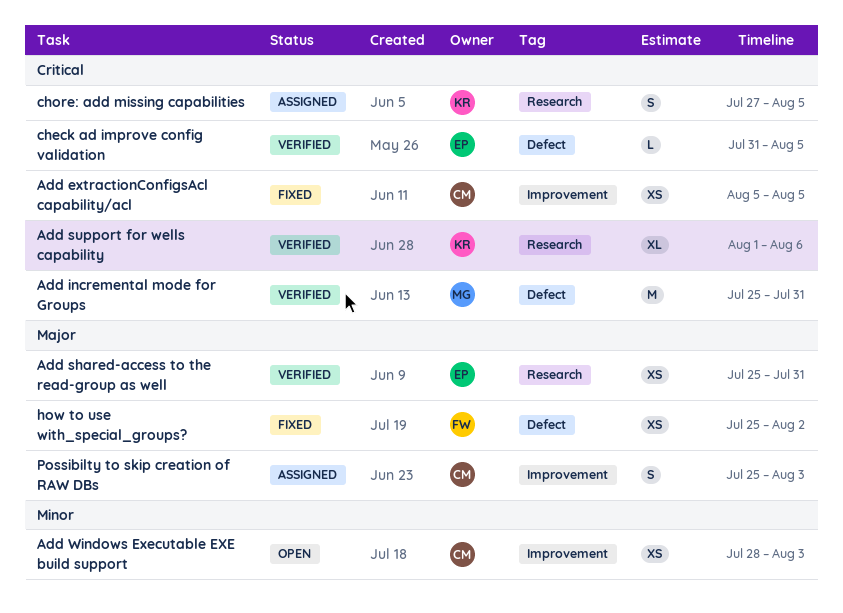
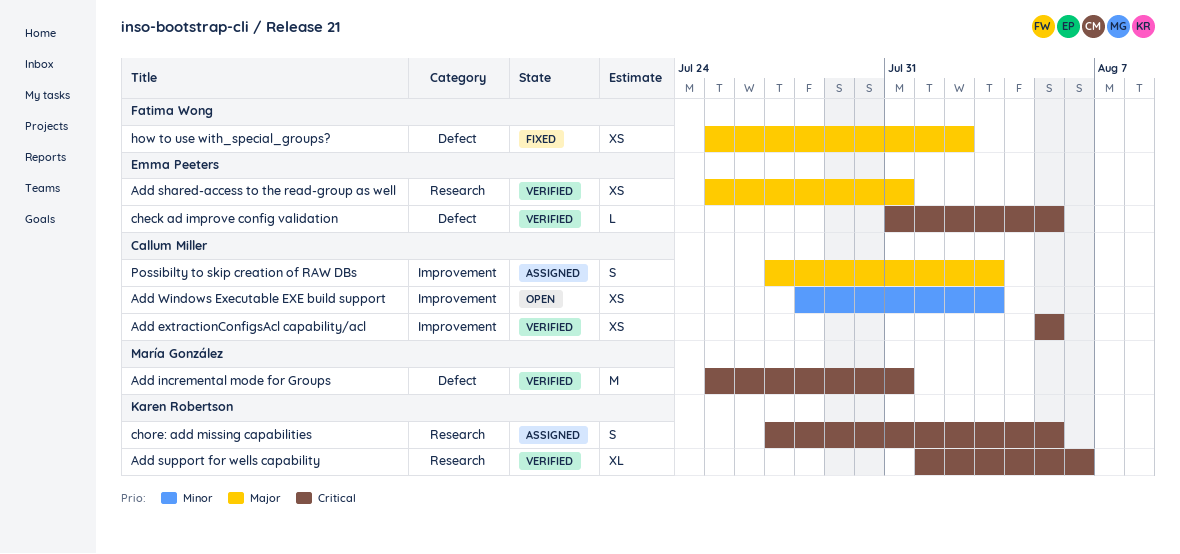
Add extractionConfigsAcl capability/acl, status: Fixed -> Verified
Possibilty to skip creation of RAW DBs, start: Jul 25 -> Jul 27

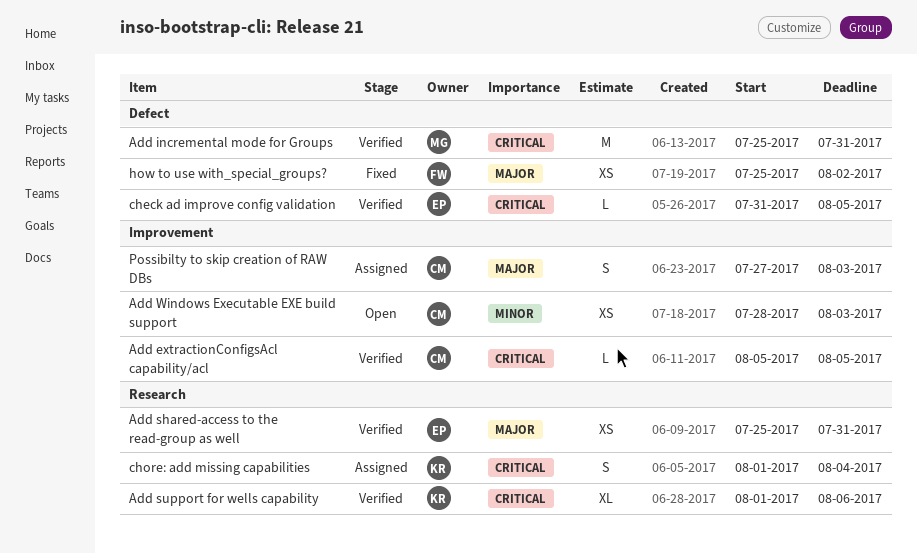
Add extractionConfigsAcl capability/acl, estimate: XS -> L
chore: add missing capabilities, start: Jul 27 -> Aug 1
chore: add missing capabilities, due: Aug 5 -> Aug 4

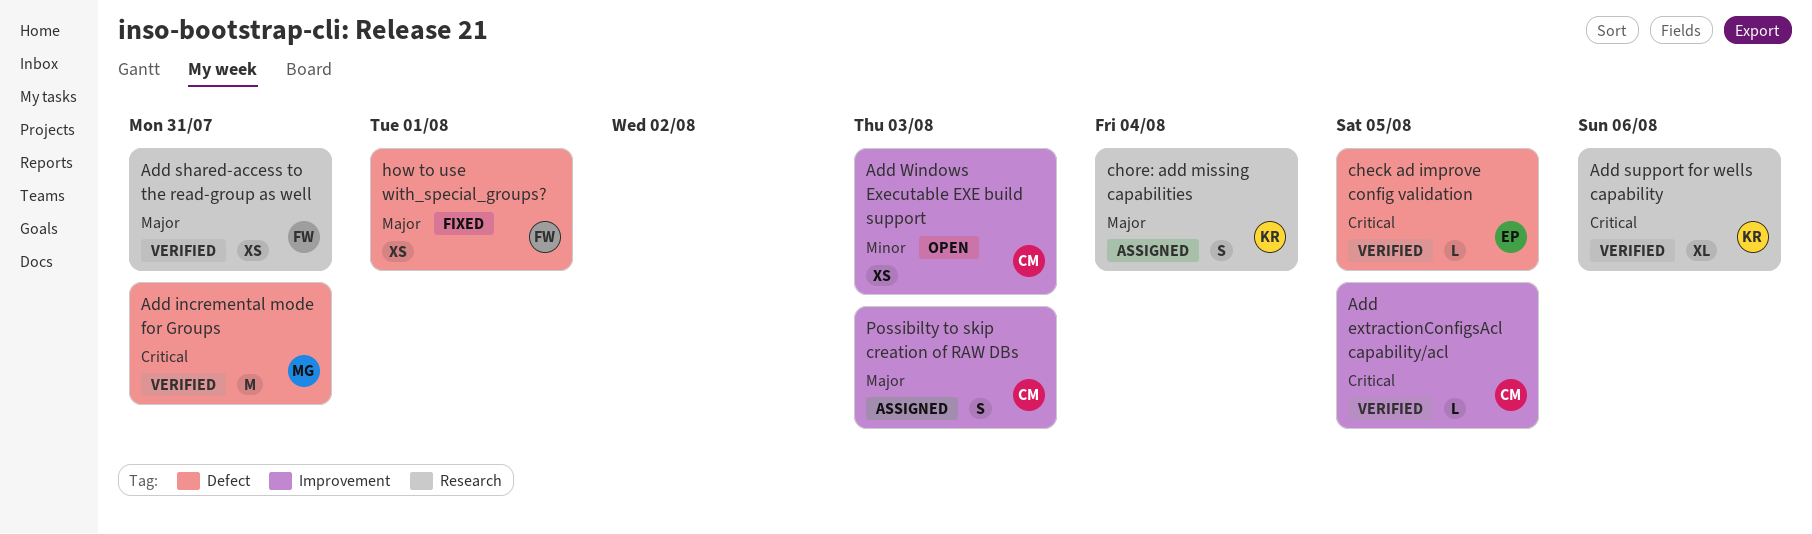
Add shared-access to the read-group as well, owner: EP -> FW
chore: add missing capabilities, priority: Critical -> Major
how to use with_special_groups?, due: Aug 2 -> Aug 1

